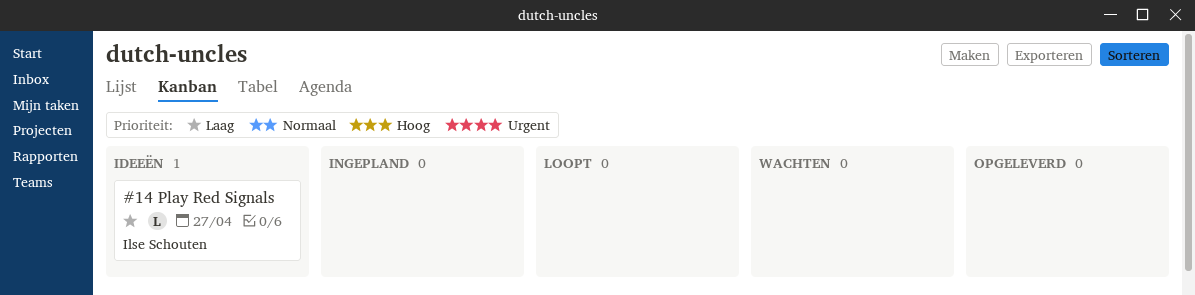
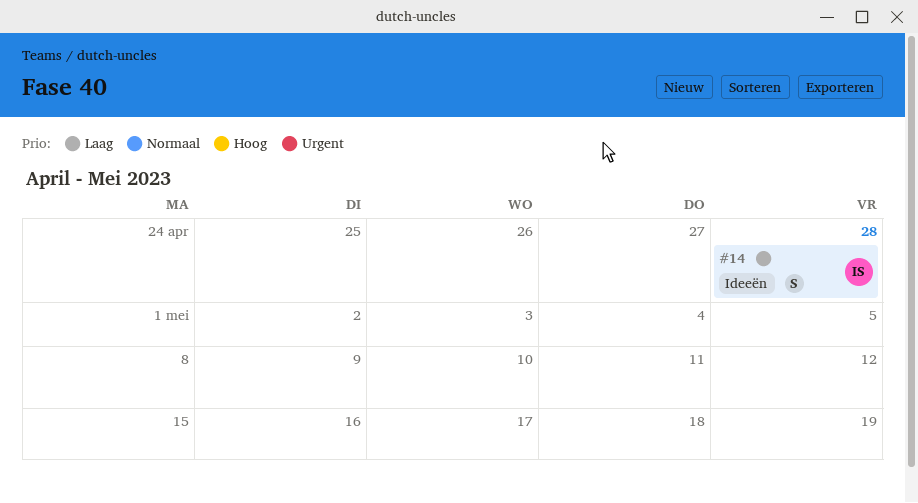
#14, estimate: L -> S
#14, due: Apr 27 -> Apr 28

